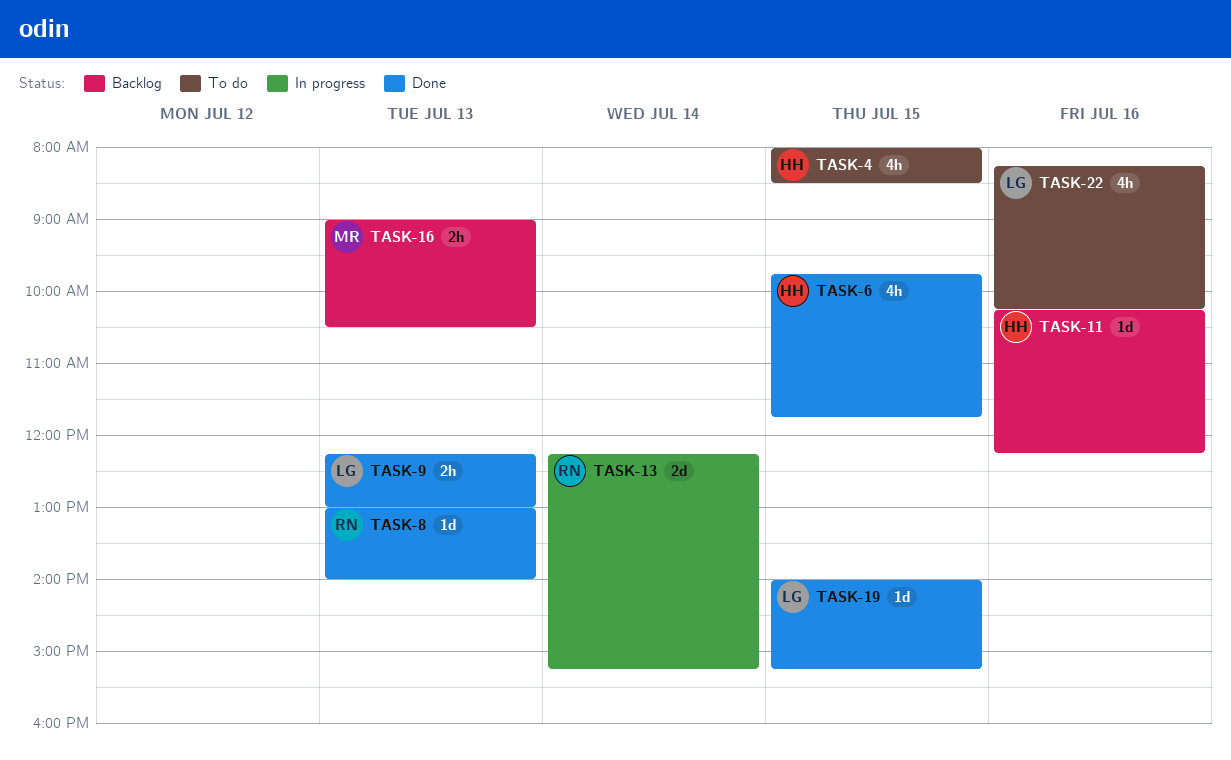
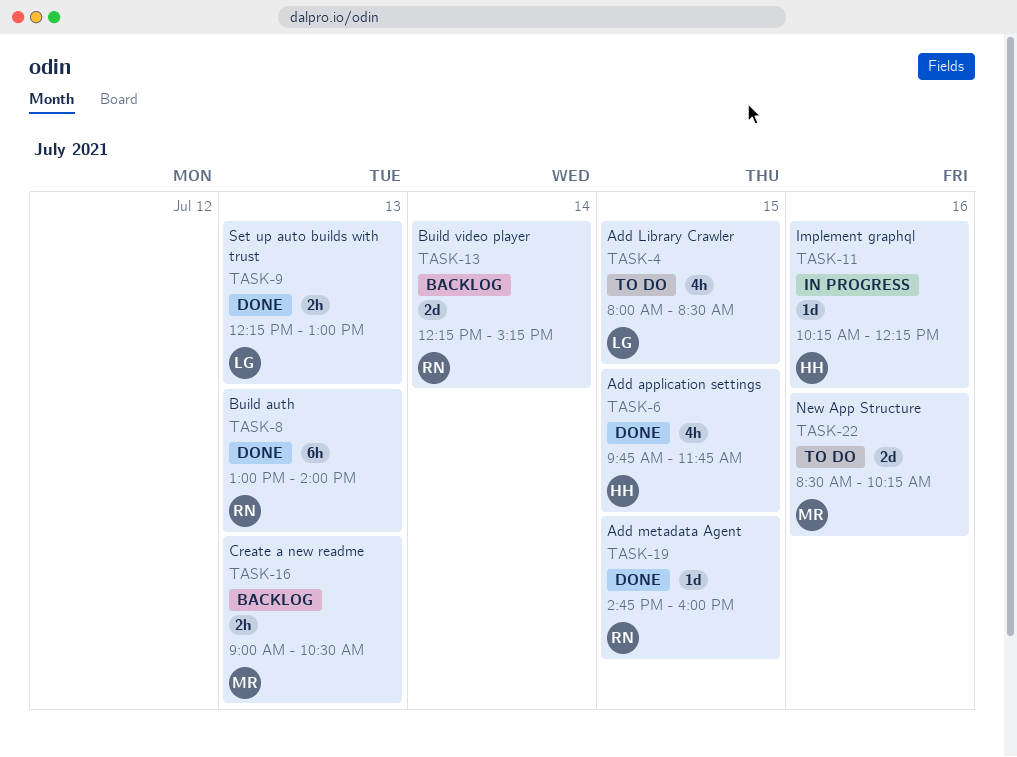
TASK-4, owner: HH -> LG
TASK-8, estimate: 1d -> 6h
TASK-11, status: Backlog -> In progress
TASK-13, status: In progress -> Backlog
TASK-19, owner: LG -> RN
TASK-19, begins: 14:00 -> 14:45
TASK-19, ends: 15:15 -> 16:00
TASK-22, owner: LG -> MR
TASK-22, estimate: 4h -> 2d
TASK-22, begins: 08:15 -> 08:30

